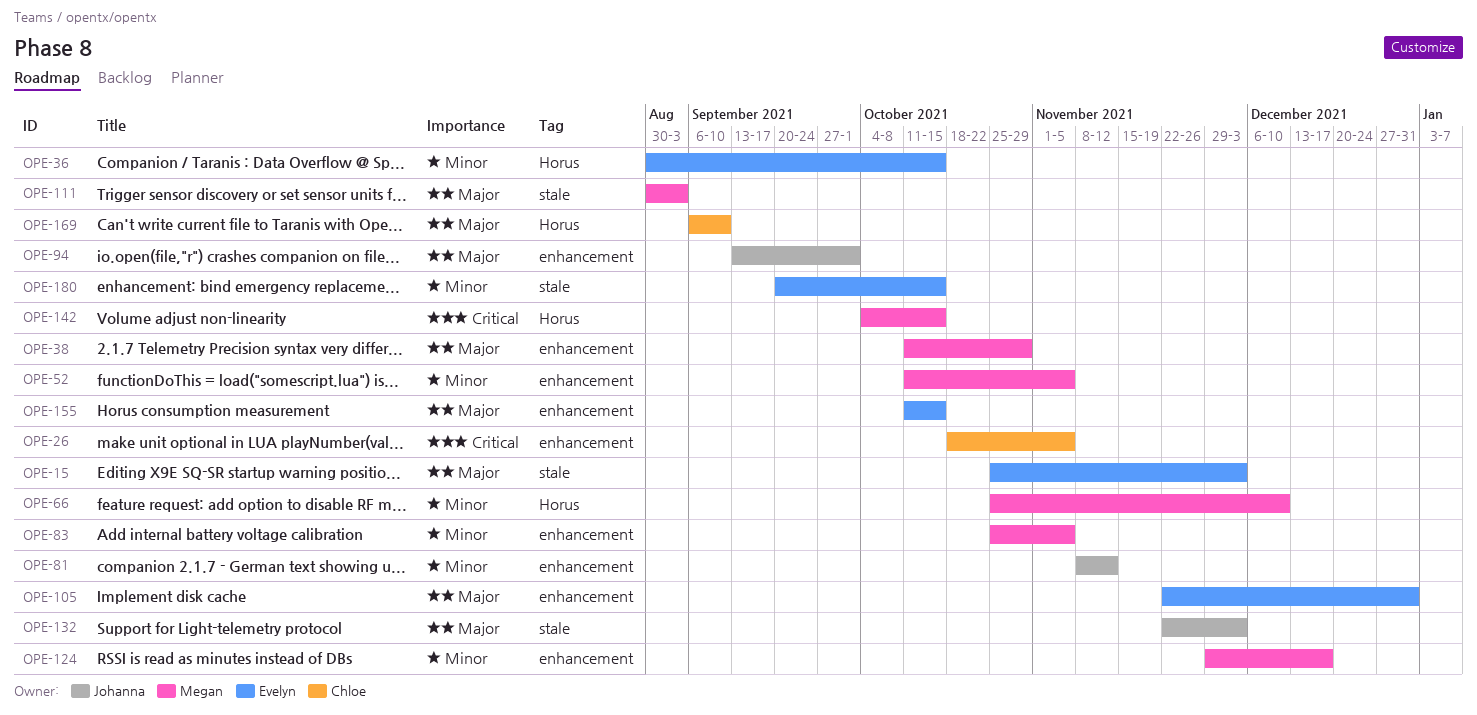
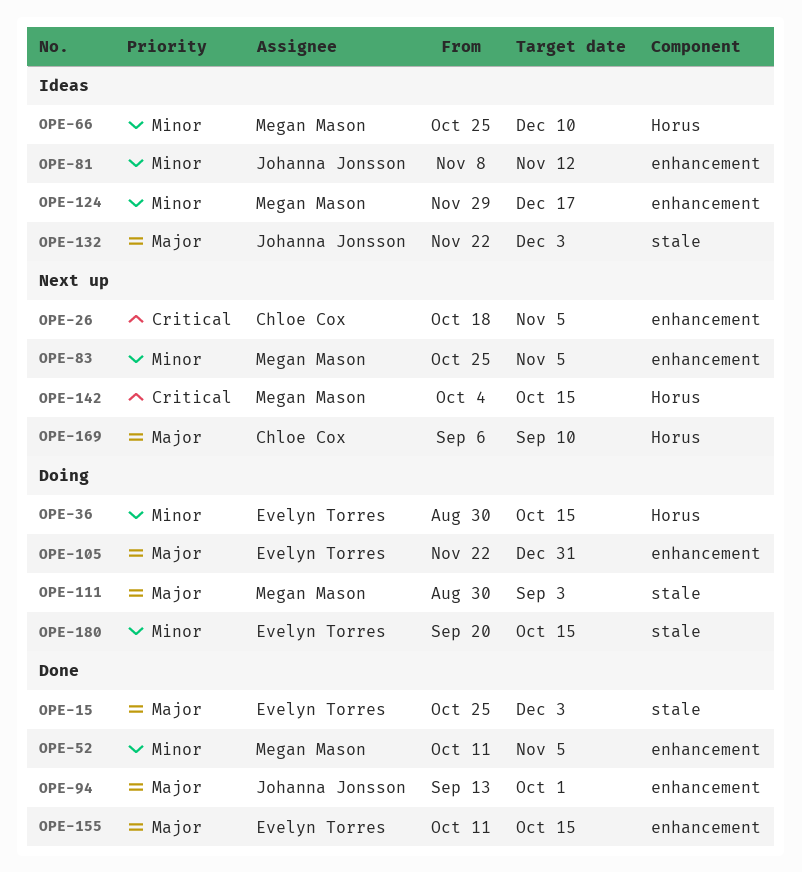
OPE-38: present -> none

